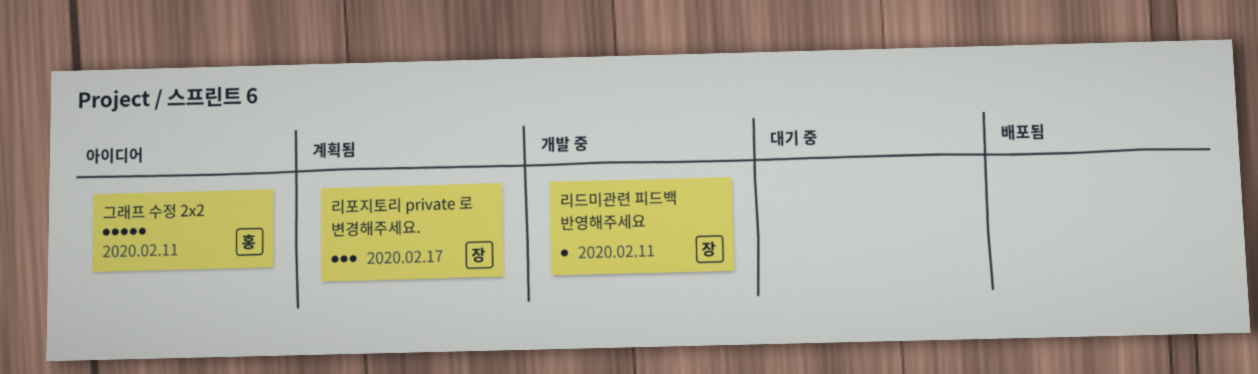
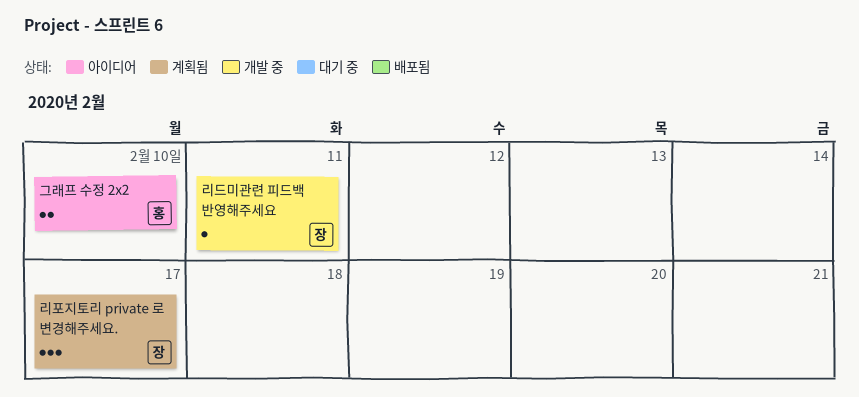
그래프 수정 2x2, estimate: 5 -> 2
그래프 수정 2x2, due: Feb 11 -> Feb 10

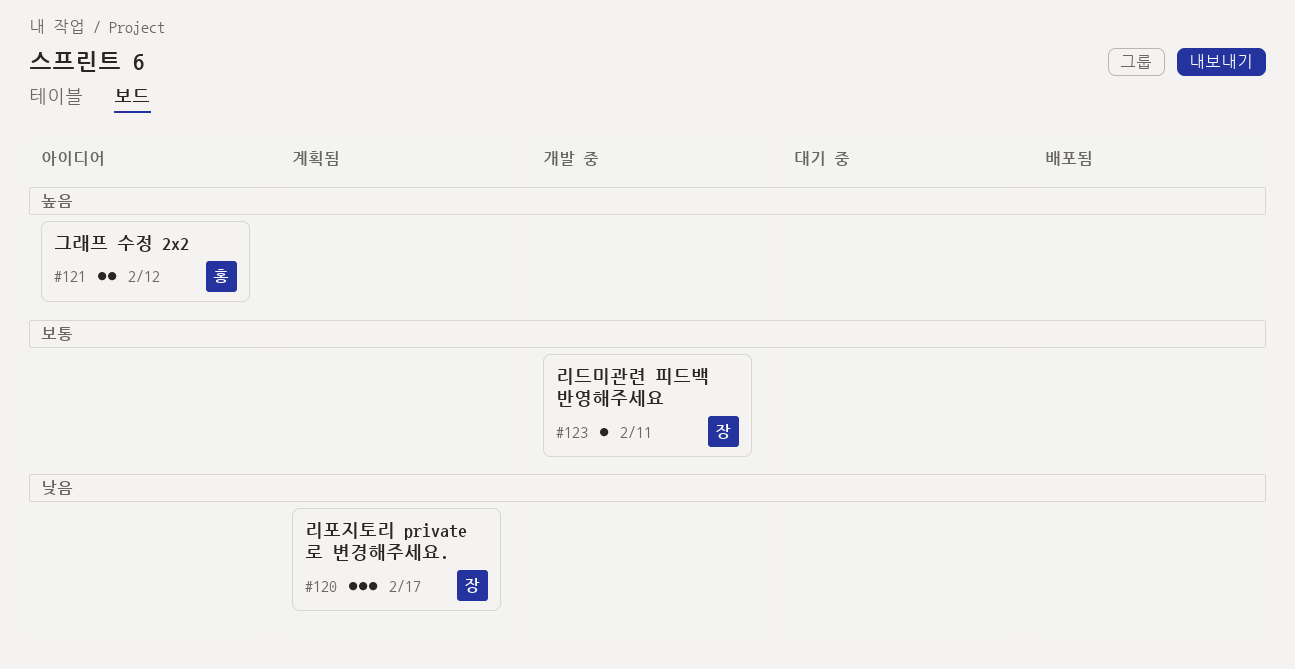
그래프 수정 2x2, due: Feb 10 -> Feb 12

